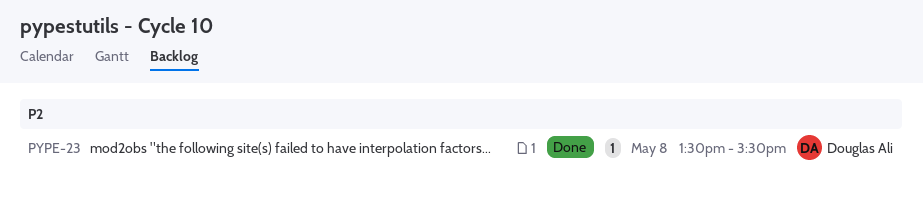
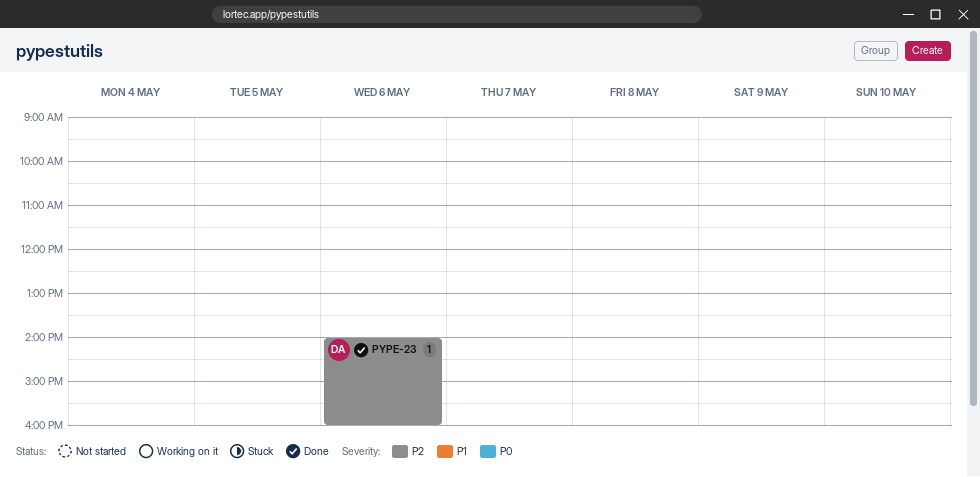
PYPE-23, day: May 8 -> May 6
PYPE-23, begins: 13:30 -> 14:00
PYPE-23, ends: 15:30 -> 16:00

